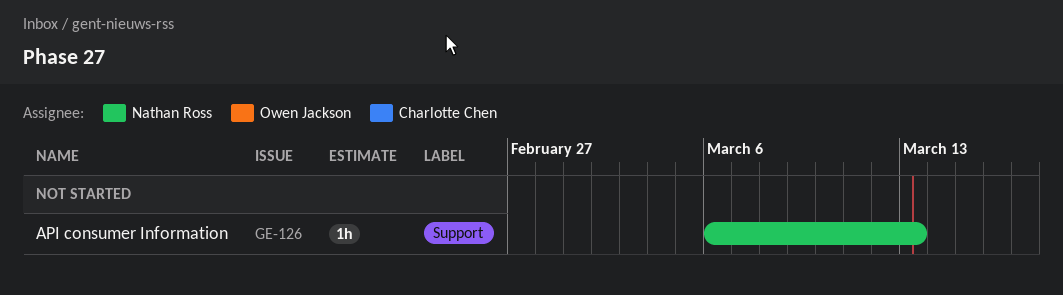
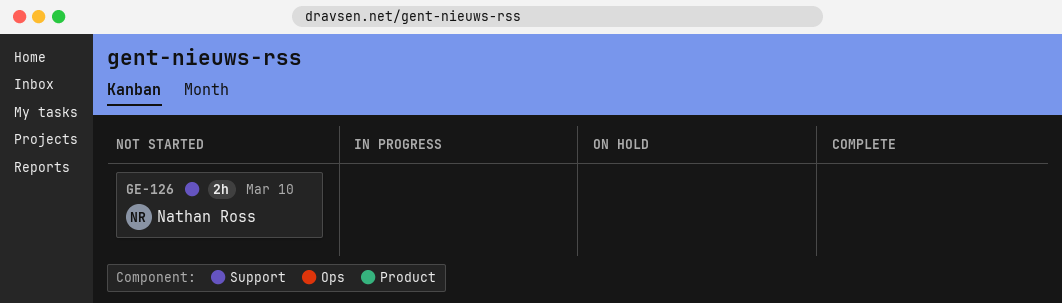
GE-126, estimate: 1h -> 2h
GE-126, due: Mar 13 -> Mar 10

